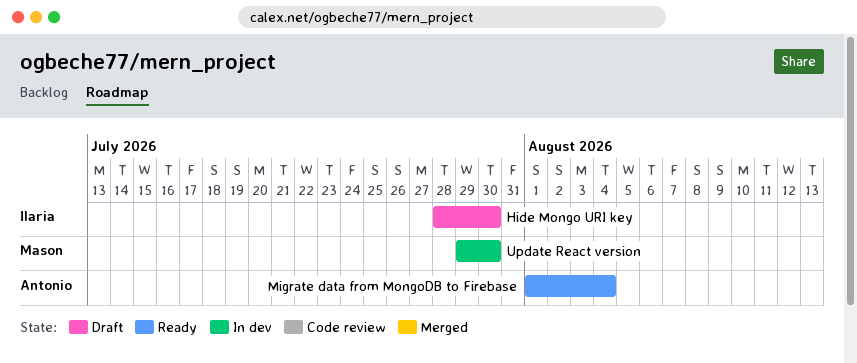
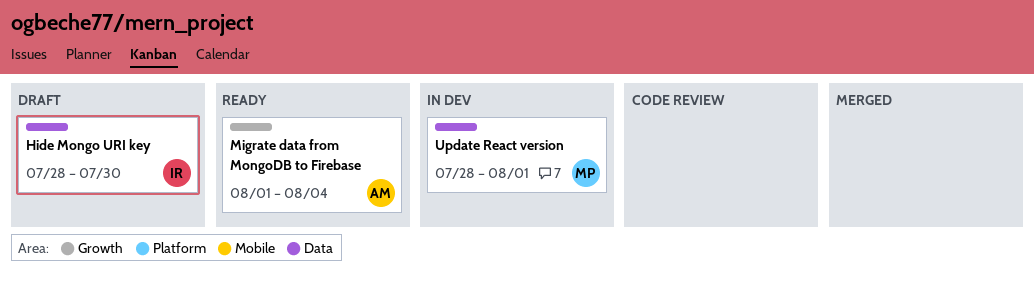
Update React version, start: Jul 29 -> Jul 28
Update React version, due: Jul 30 -> Aug 1

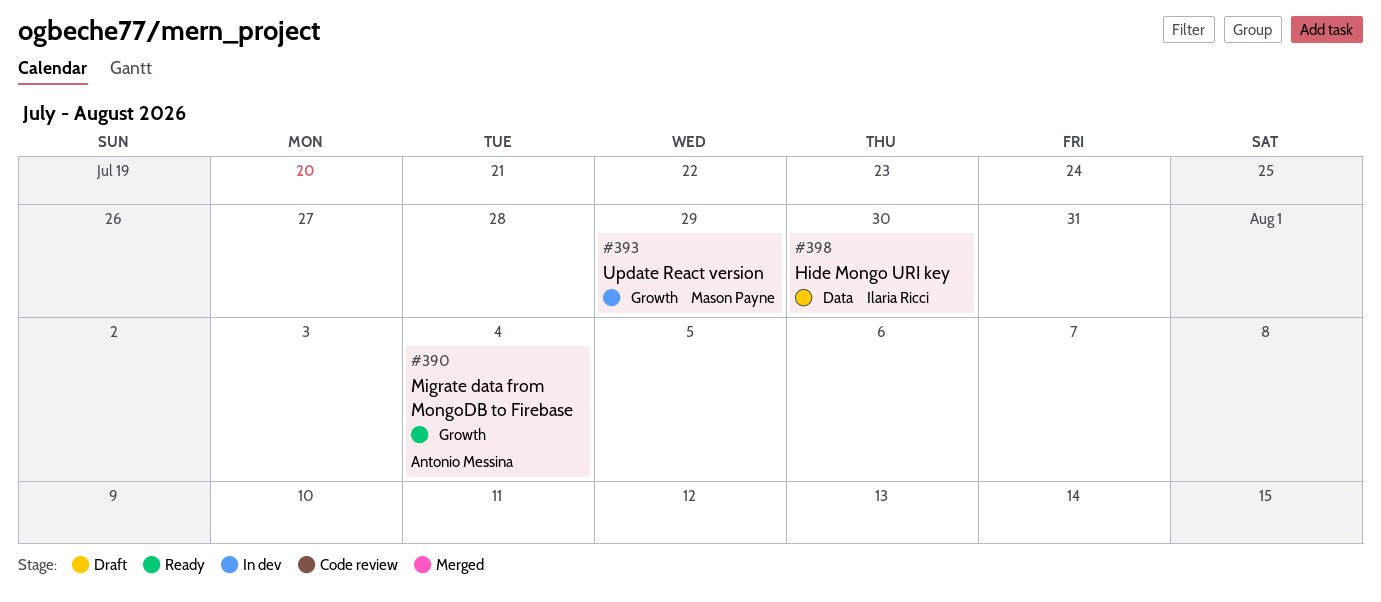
Update React version, label: Data -> Growth
Update React version, due: Aug 1 -> Jul 29

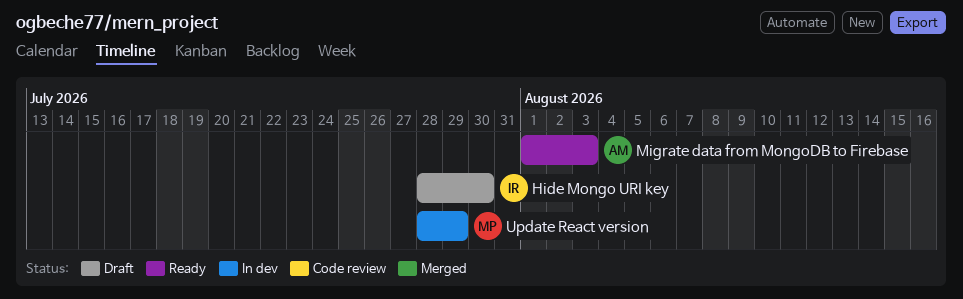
Migrate data from MongoDB to Firebase, due: Aug 4 -> Aug 3

